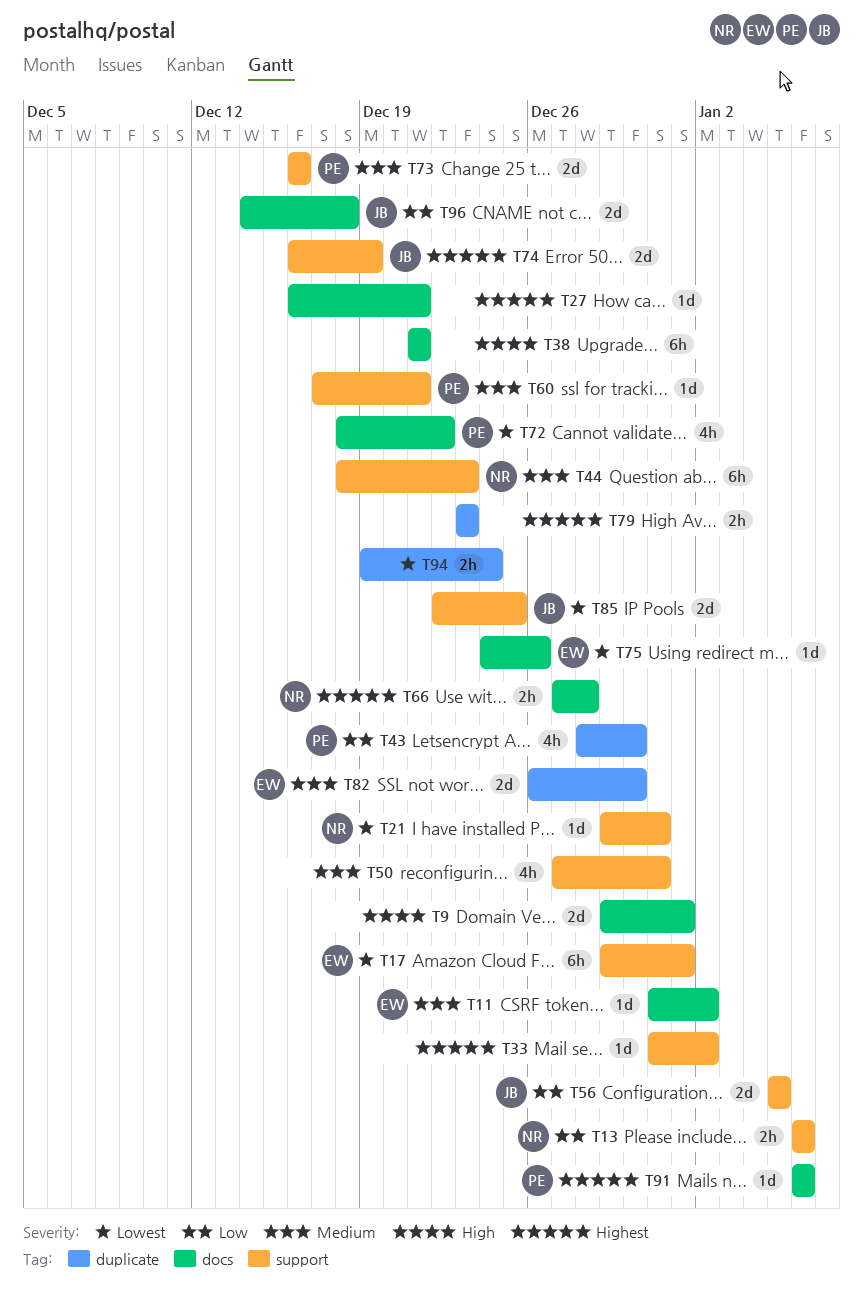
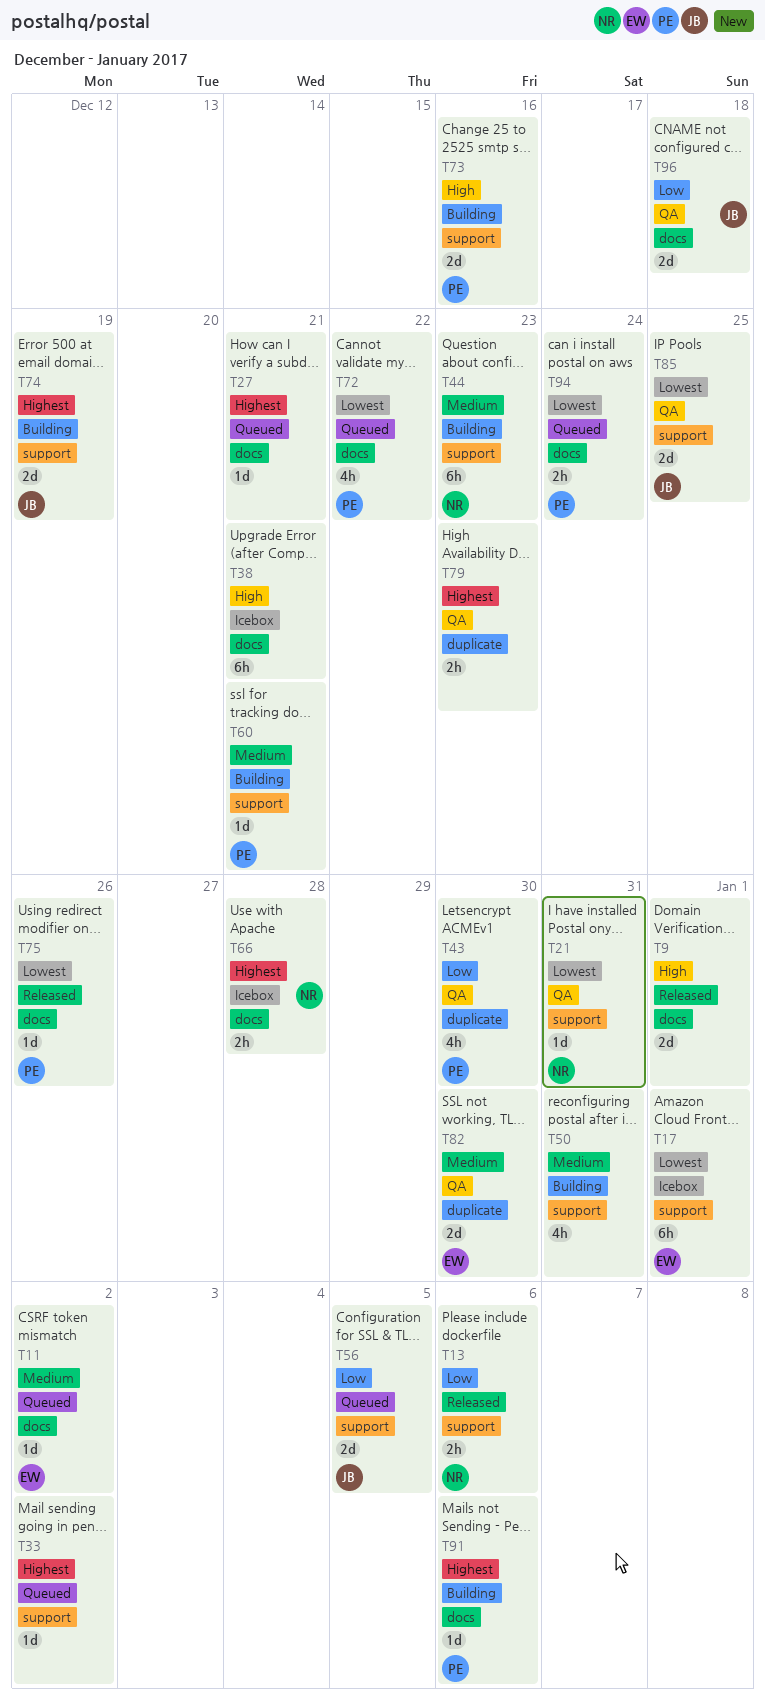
T73, priority: Medium -> High
T75, owner: EW -> PE
T94, owner: none -> PE
T94, label: duplicate -> docs

